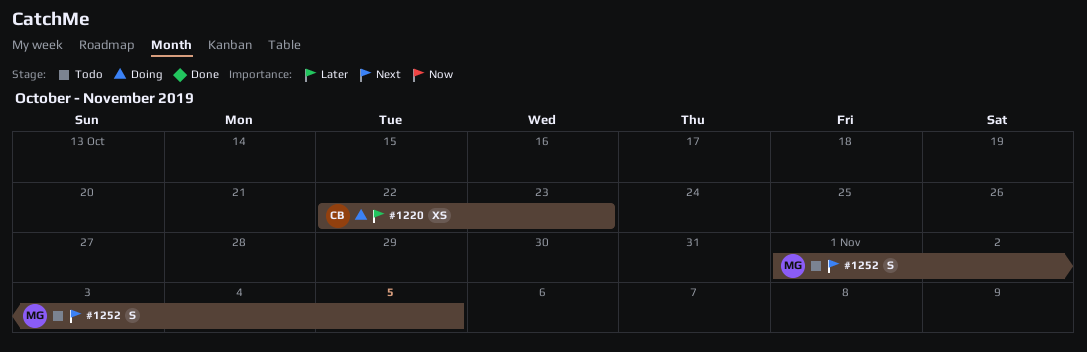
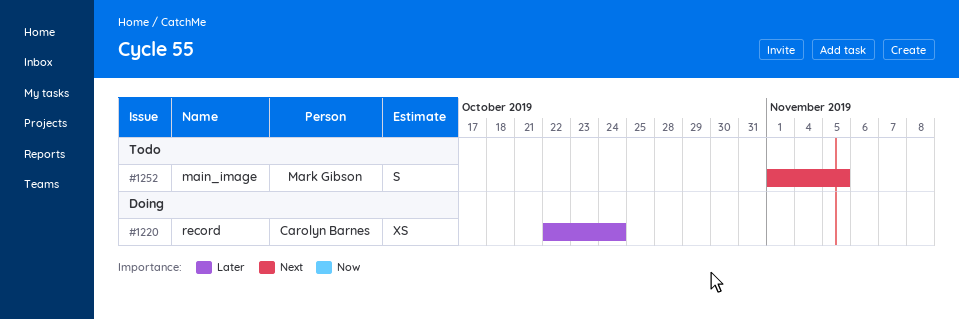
#1220, due: Oct 23 -> Oct 24

